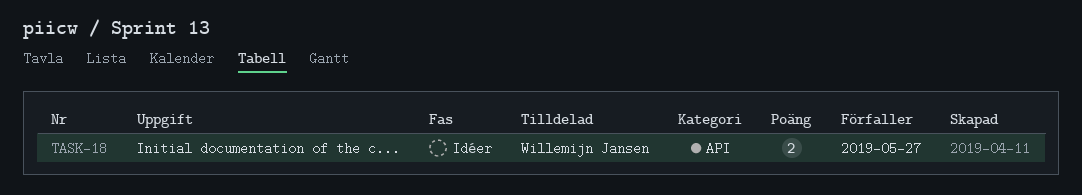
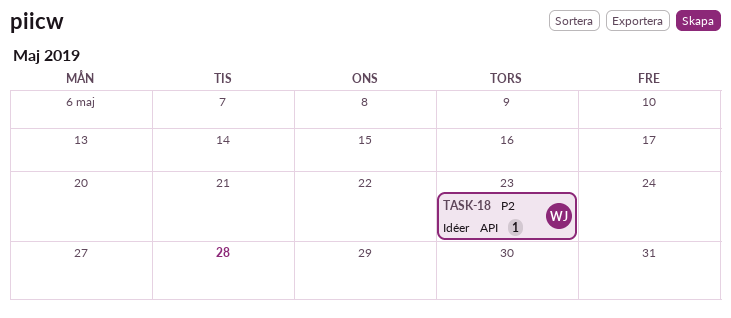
TASK-18, estimate: 2 -> 1
TASK-18, due: May 27 -> May 23

